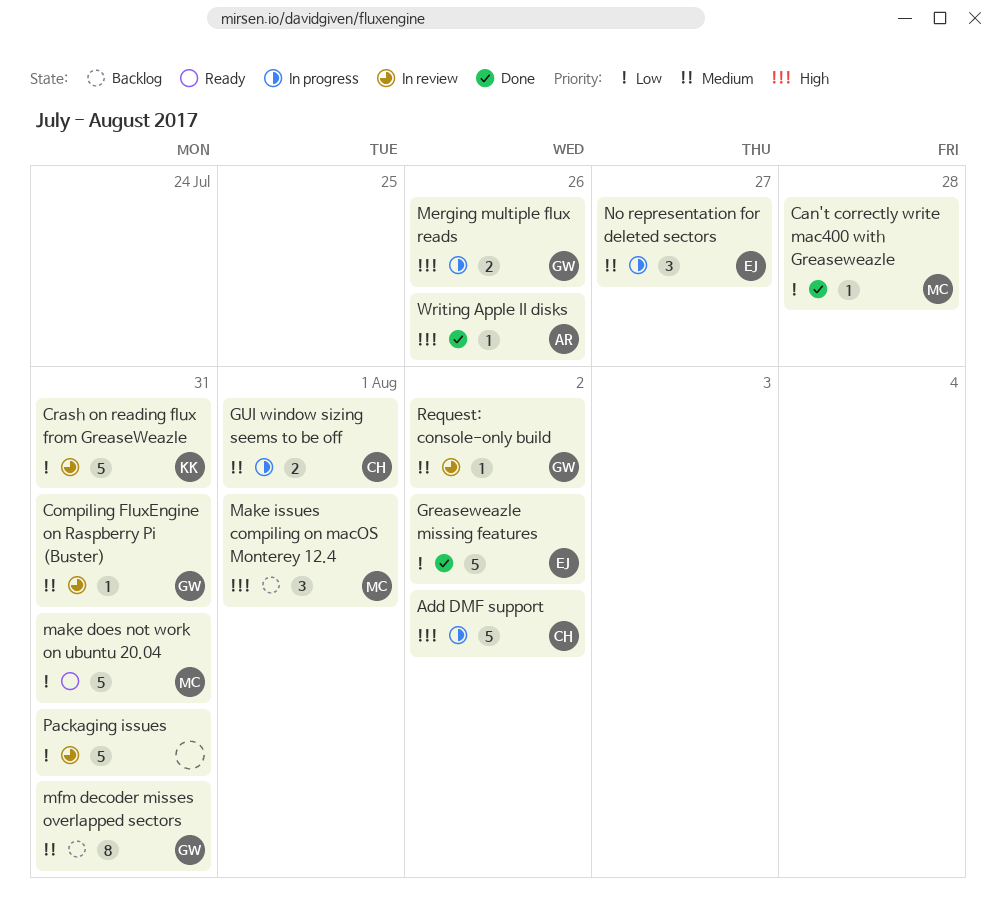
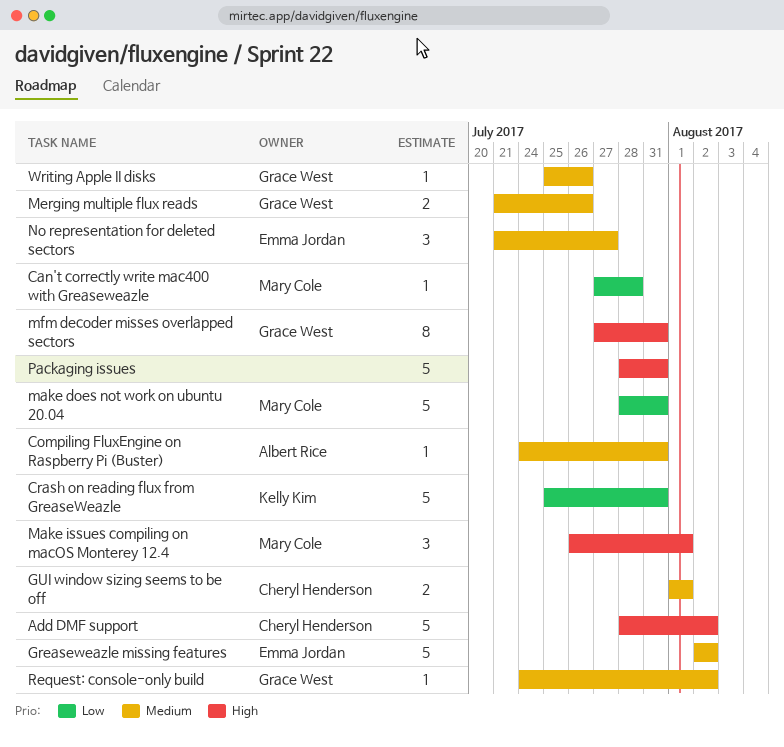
Compiling FluxEngine on Raspberry Pi (Buster), owner: Grace West -> Albert Rice
Greaseweazle missing features, priority: Low -> Medium
Merging multiple flux reads, priority: High -> Medium
mfm decoder misses overlapped sectors, priority: Medium -> High
Packaging issues, priority: Low -> High
Writing Apple II disks, owner: Albert Rice -> Grace West
Writing Apple II disks, priority: High -> Medium

